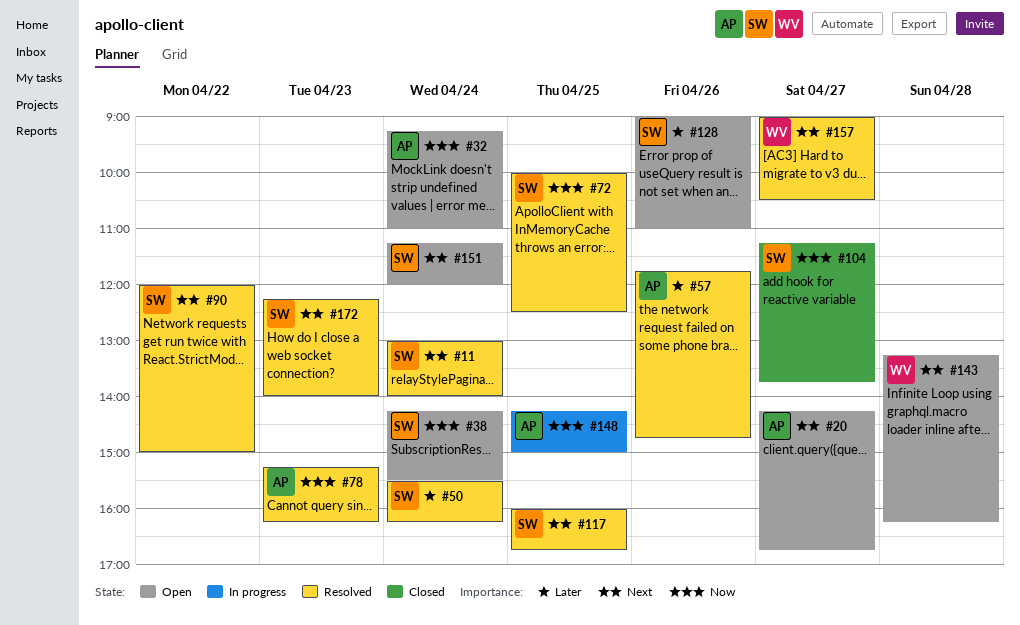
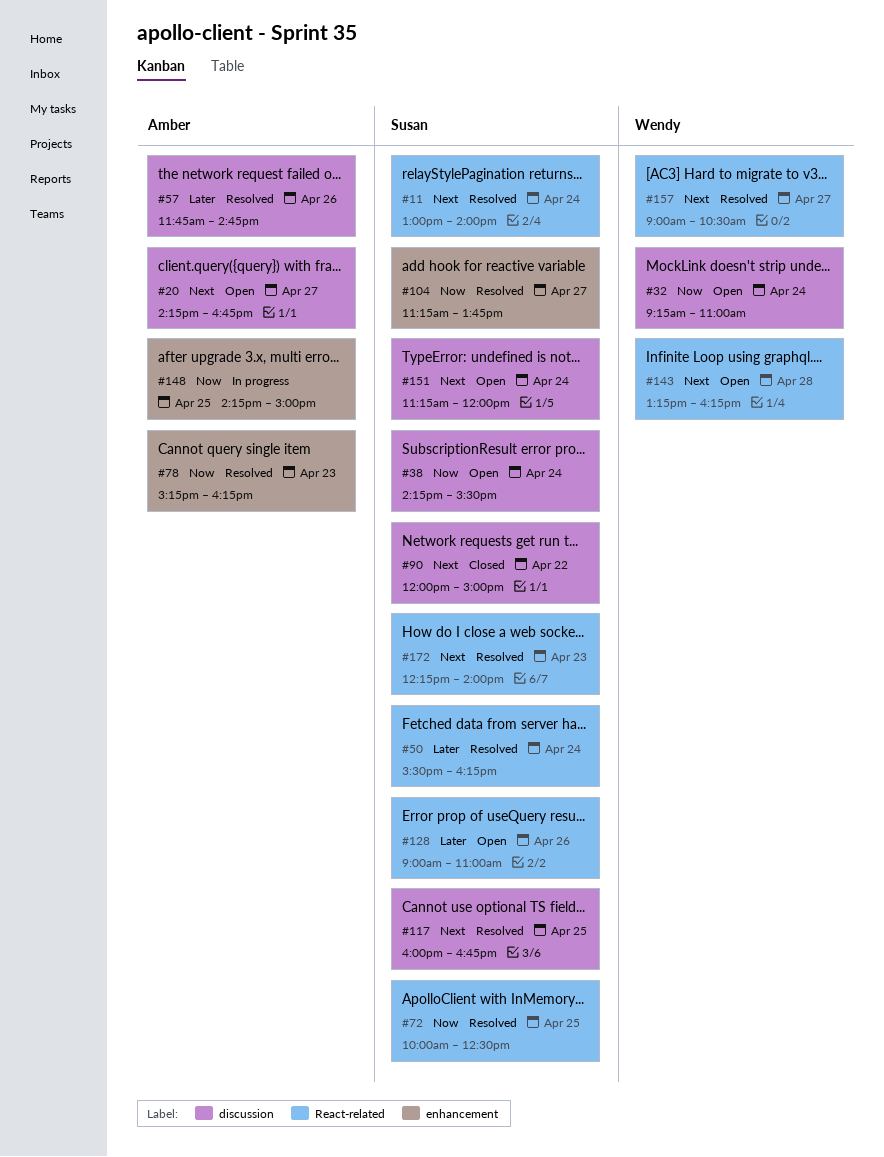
#32, owner: Amber -> Wendy
#90, status: Resolved -> Closed
#104, status: Closed -> Resolved

